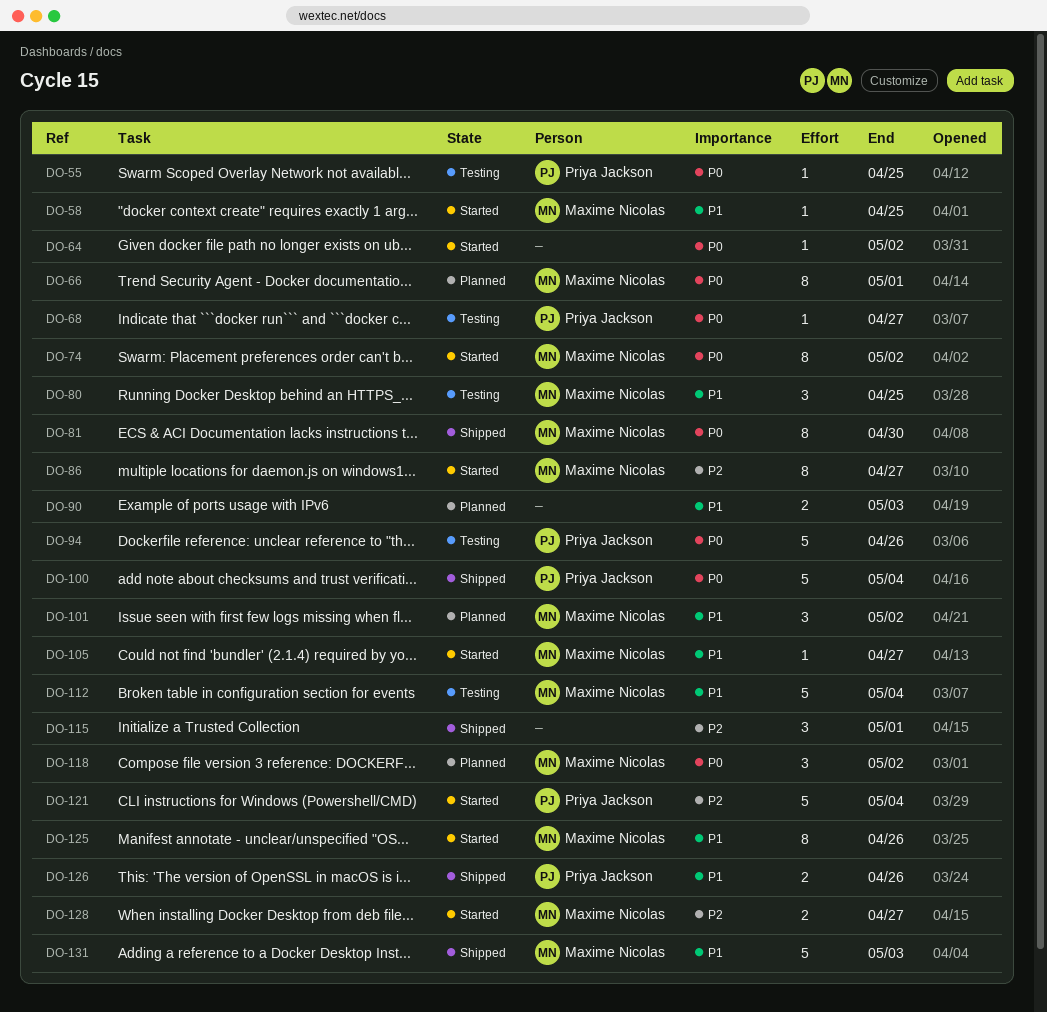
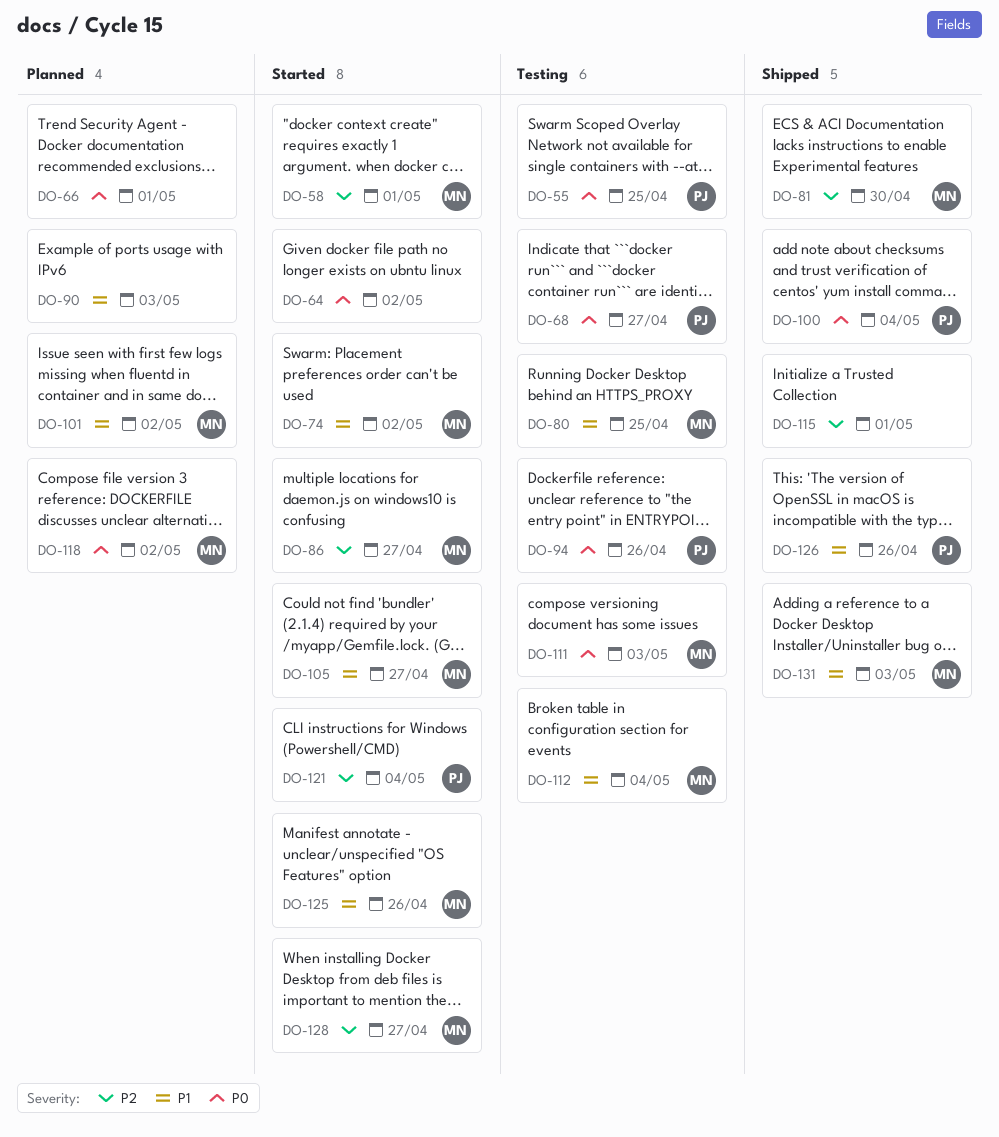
DO-58, priority: P1 -> P2
DO-58, due: Apr 25 -> May 1
DO-66, owner: Maxime Nicolas -> none
DO-74, priority: P0 -> P1
DO-81, priority: P0 -> P2
DO-111: none -> present

